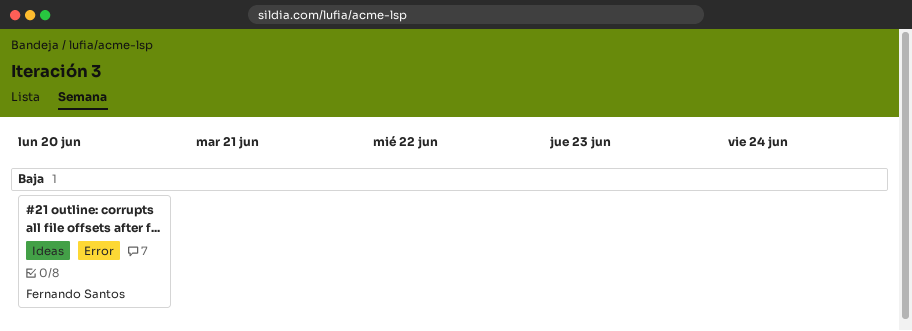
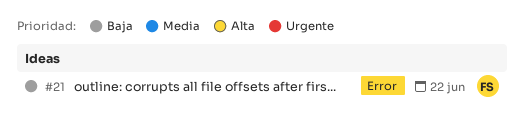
#21, due: Jun 20 -> Jun 22

